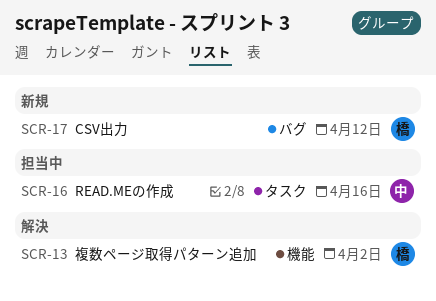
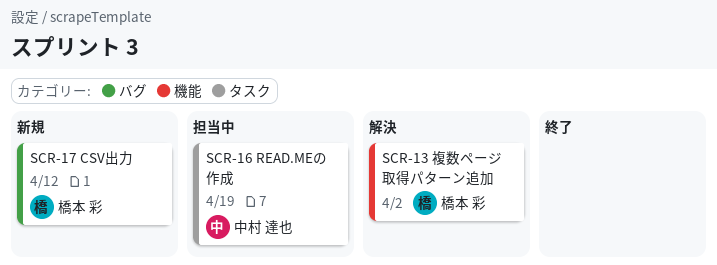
SCR-16, due: Apr 16 -> Apr 19

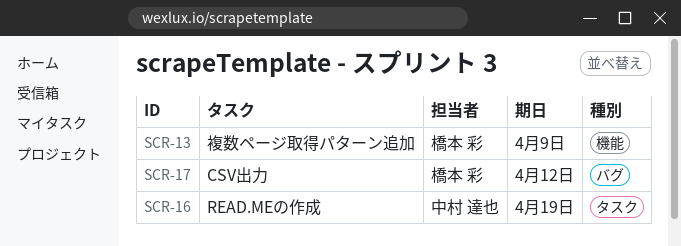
SCR-13, due: Apr 2 -> Apr 9

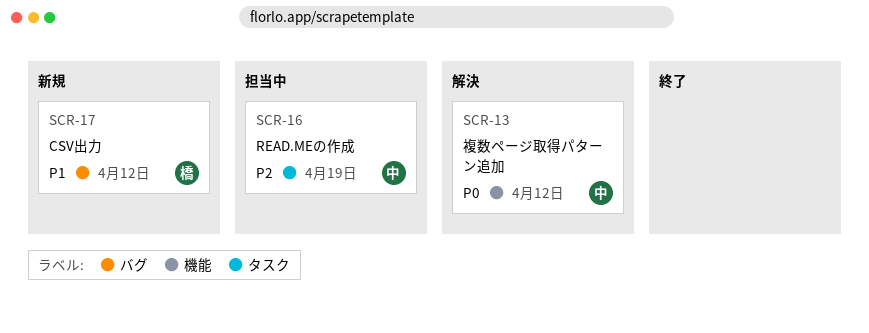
SCR-13, owner: 橋本 彩 -> 中村 達也
SCR-13, due: Apr 9 -> Apr 12

